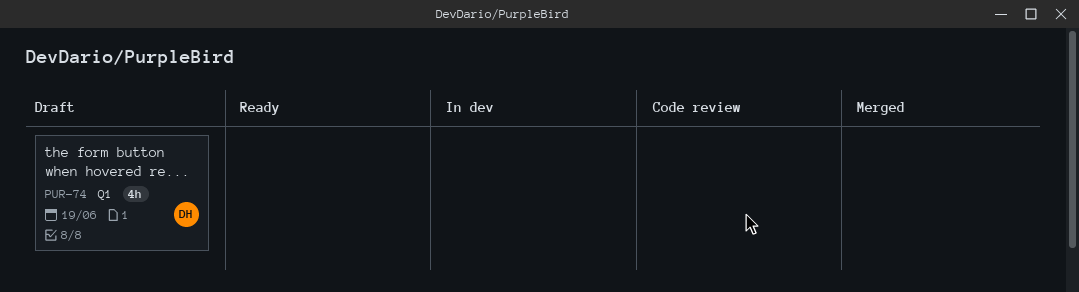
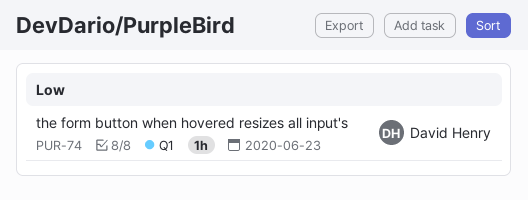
PUR-74, estimate: 4h -> 1h
PUR-74, due: Jun 19 -> Jun 23

